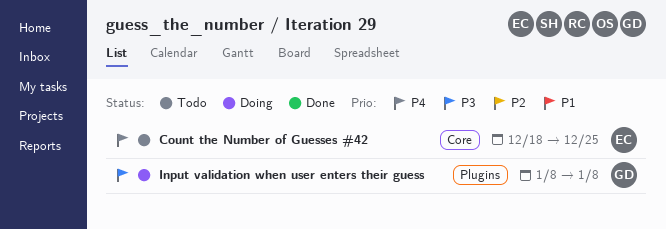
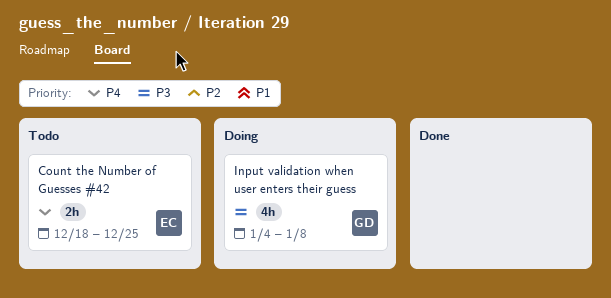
Input validation when user enters their guess, start: Jan 8 -> Jan 4

